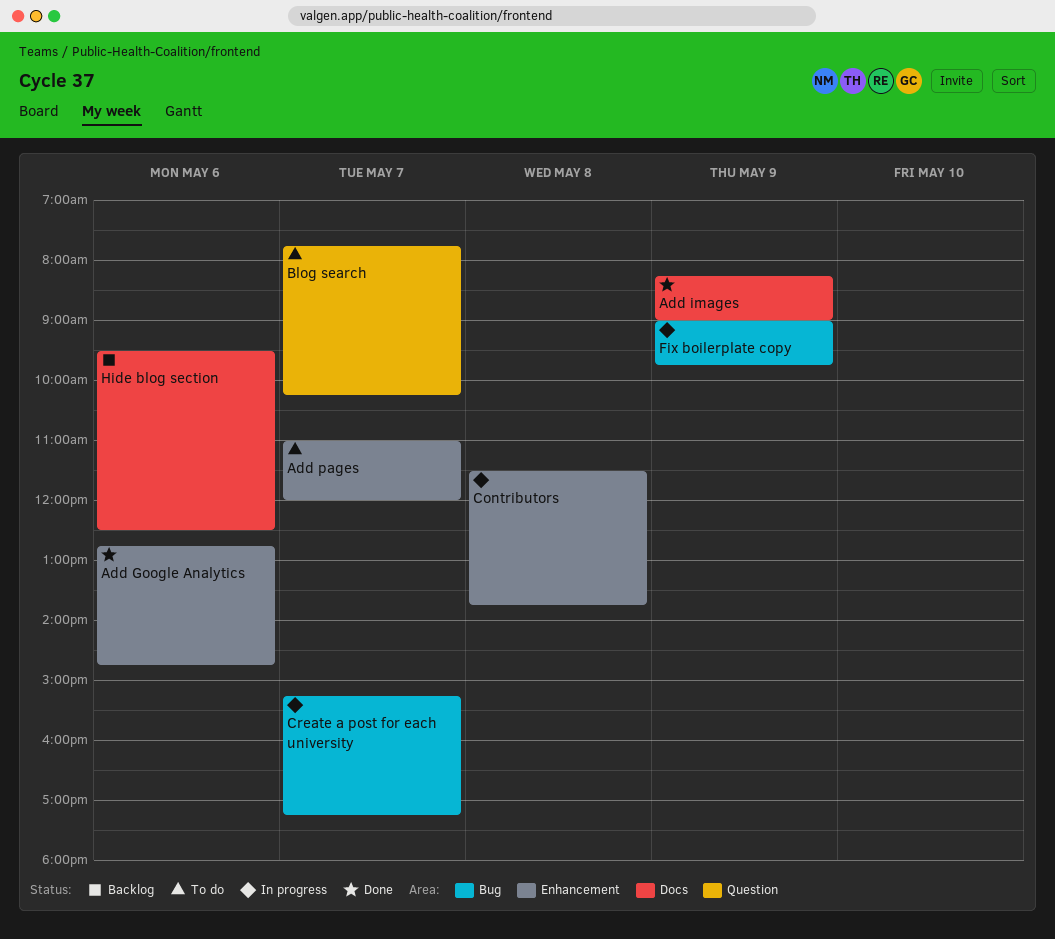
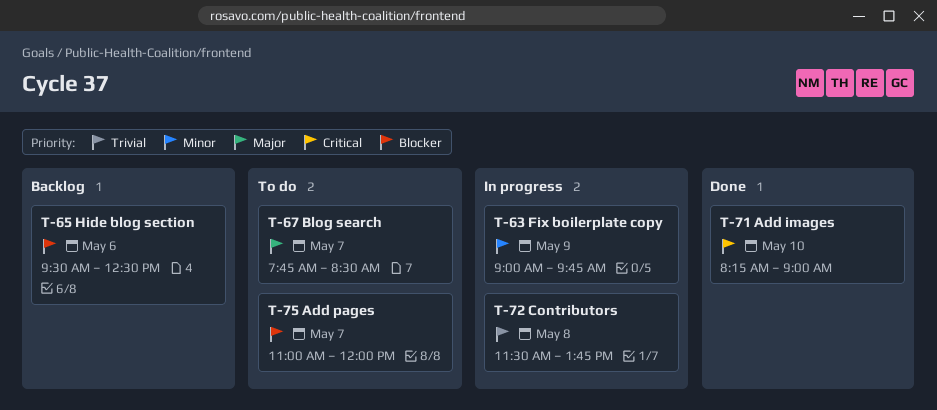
Add Google Analytics: present -> none
Add images, day: May 9 -> May 10
Blog search, ends: 10:15 -> 08:30
Create a post for each university: present -> none

